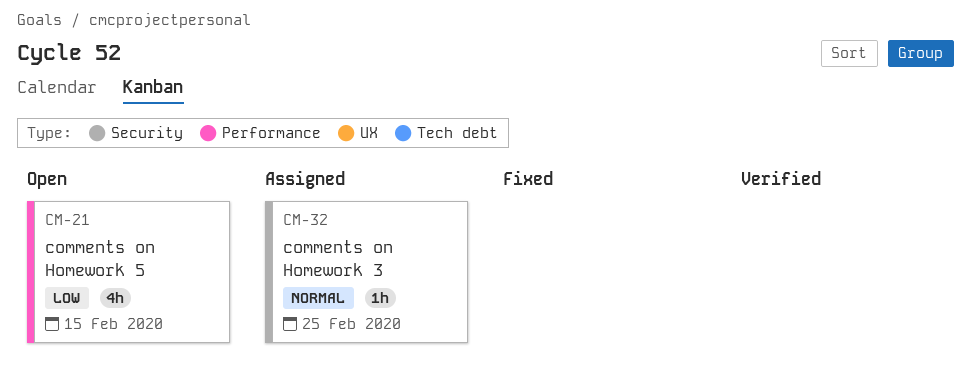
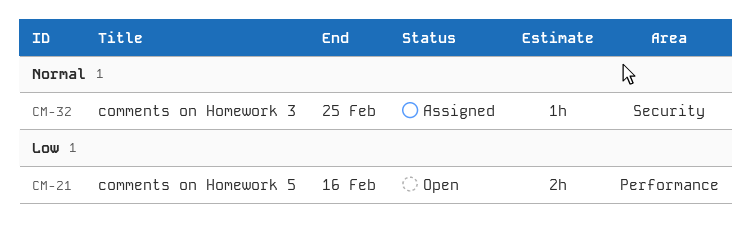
CM-21, estimate: 4h -> 2h
CM-21, due: Feb 15 -> Feb 16

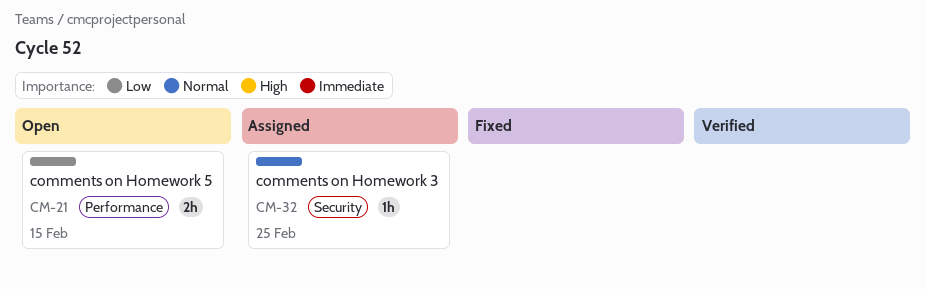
CM-21, due: Feb 16 -> Feb 15

